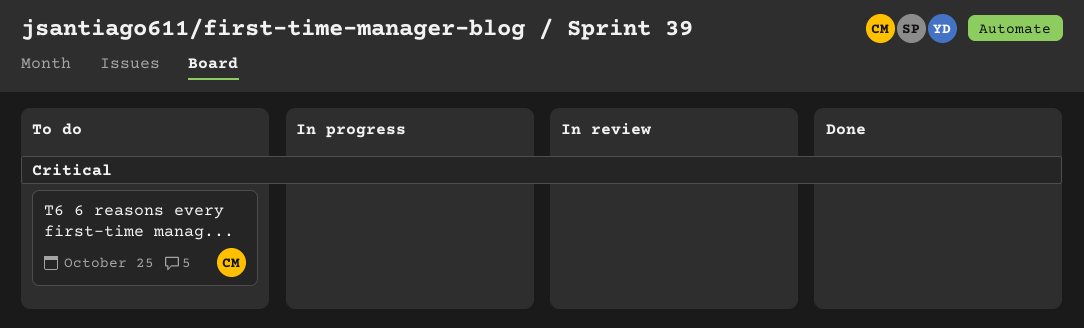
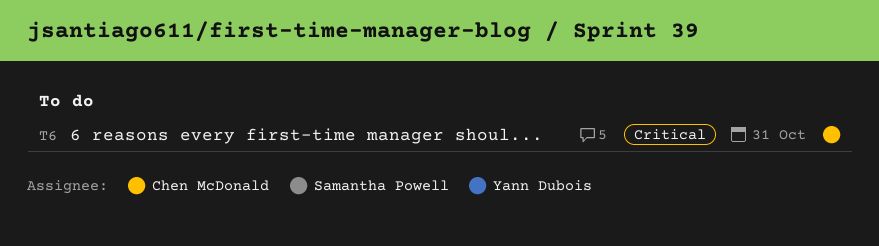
T6, due: Oct 25 -> Oct 31

